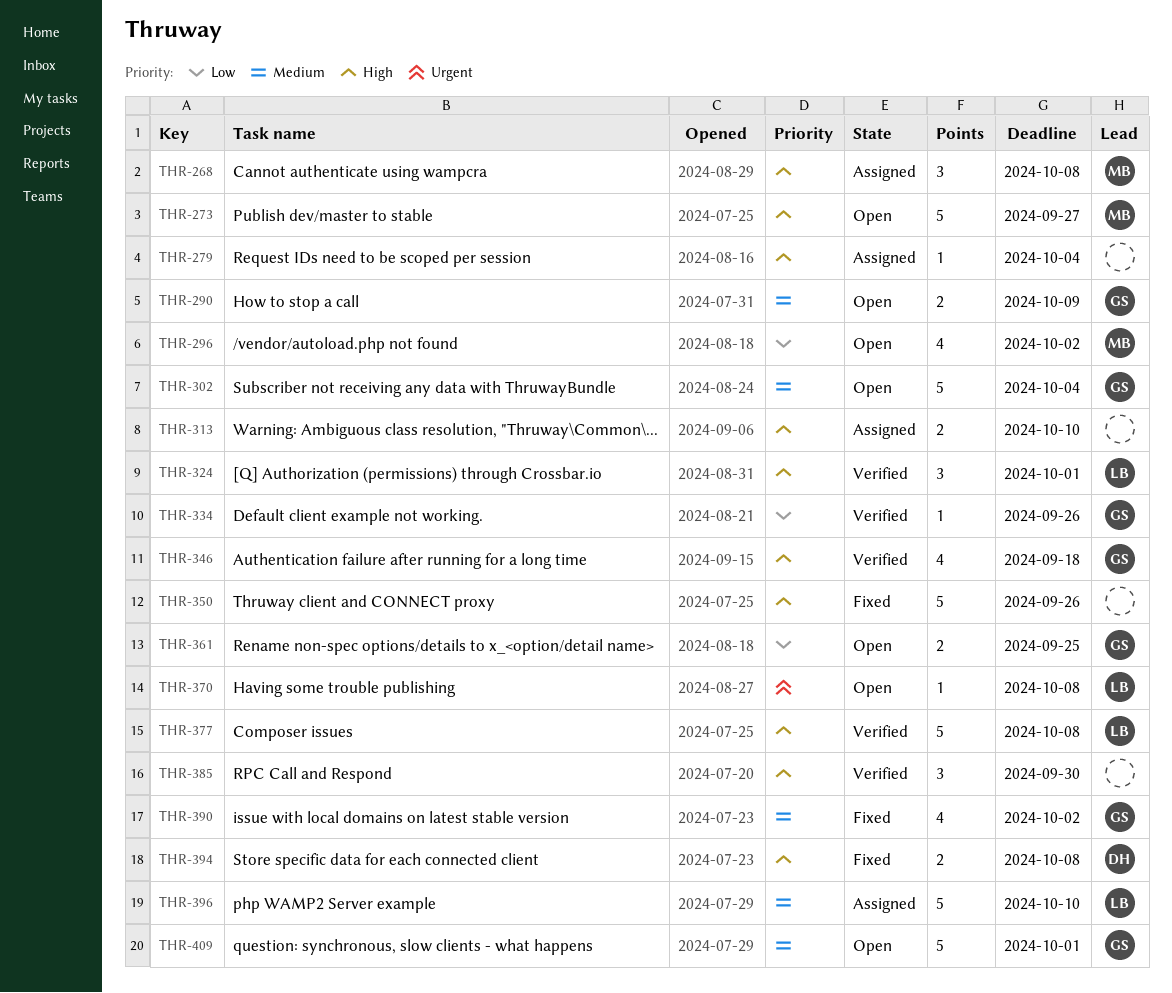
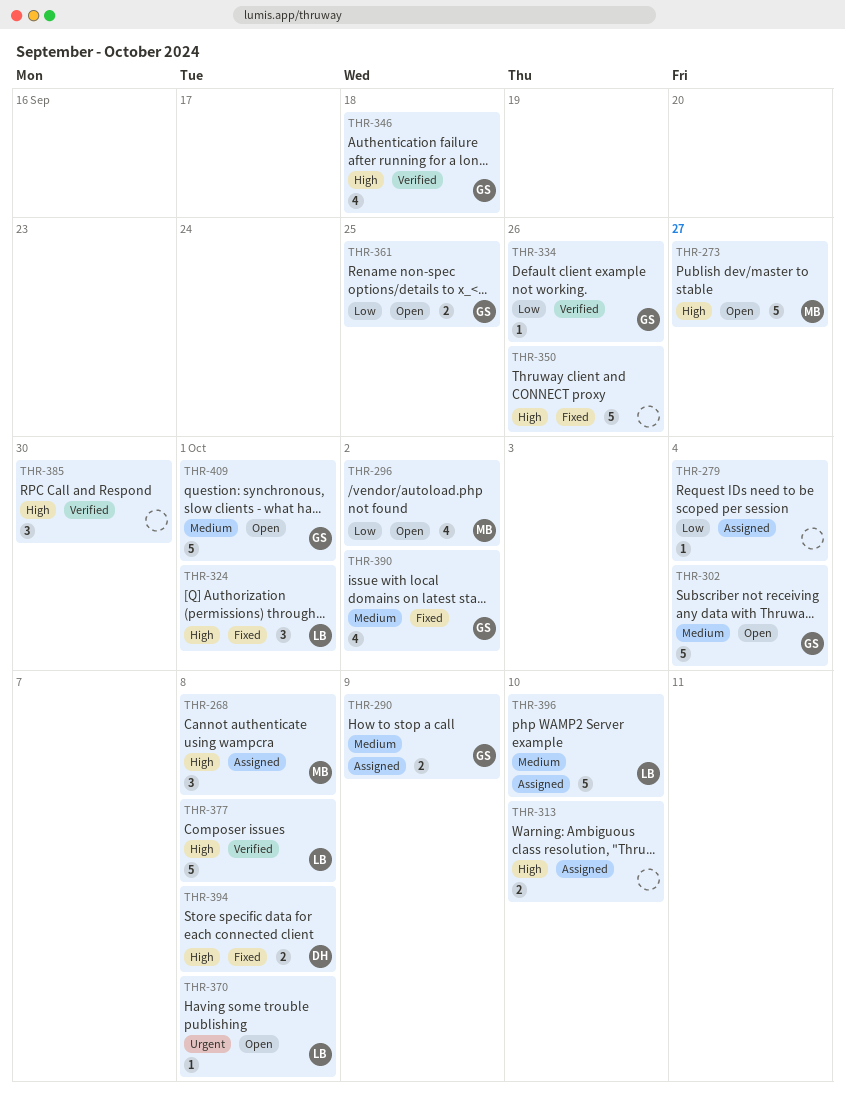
THR-279, priority: High -> Low
THR-290, status: Open -> Assigned
THR-324, status: Verified -> Fixed

